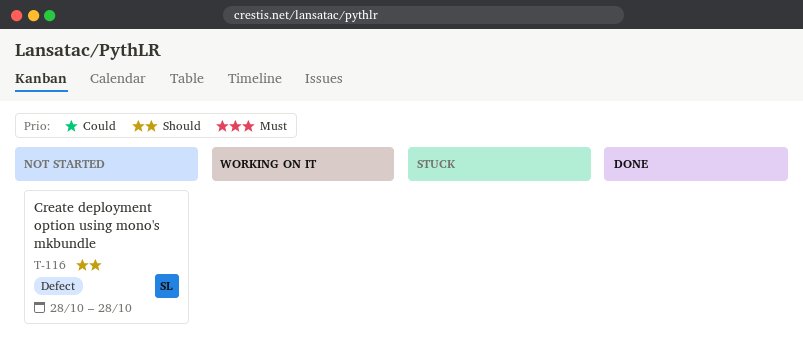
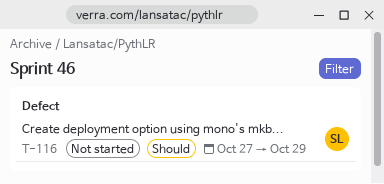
T-116, start: Oct 28 -> Oct 27
T-116, due: Oct 28 -> Oct 29

